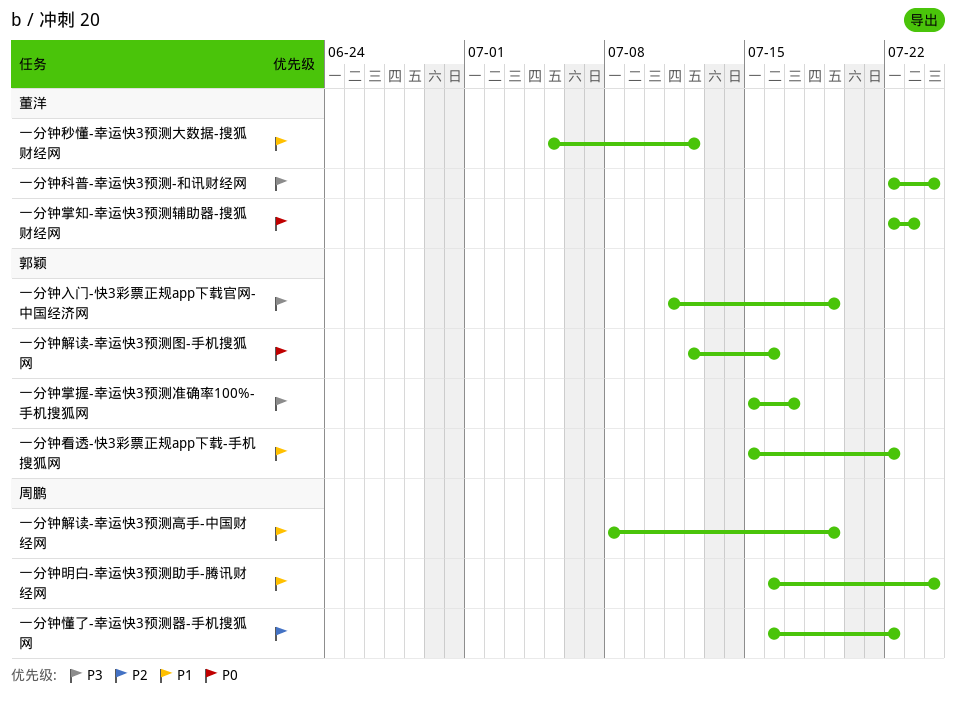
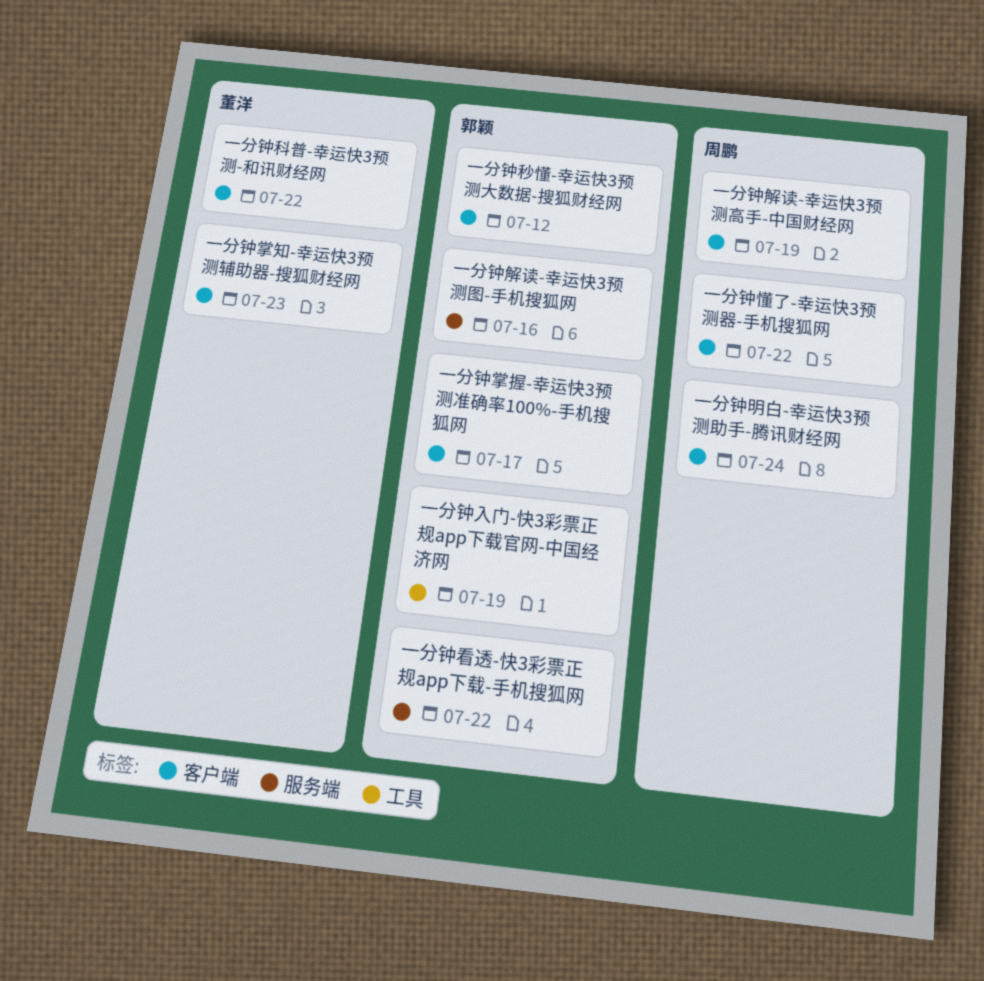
一分钟科普-幸运快3预测-和讯财经网, due: Jul 24 -> Jul 22
一分钟秒懂-幸运快3预测大数据-搜狐财经网, owner: 董洋 -> 郭颖

